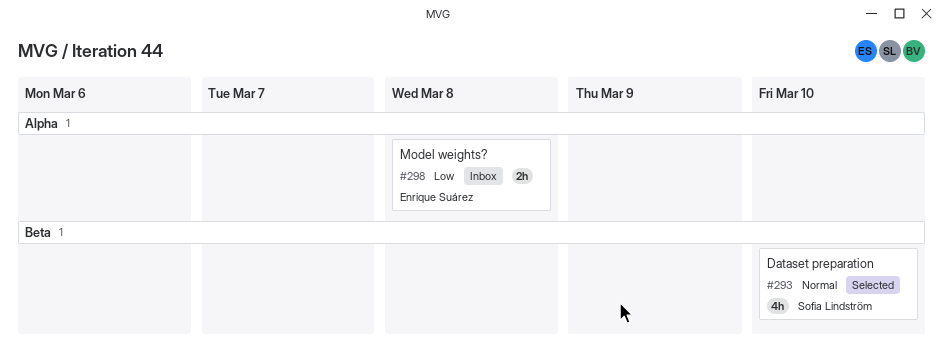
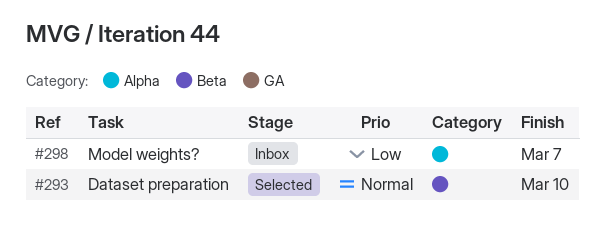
#298, due: Mar 8 -> Mar 7

